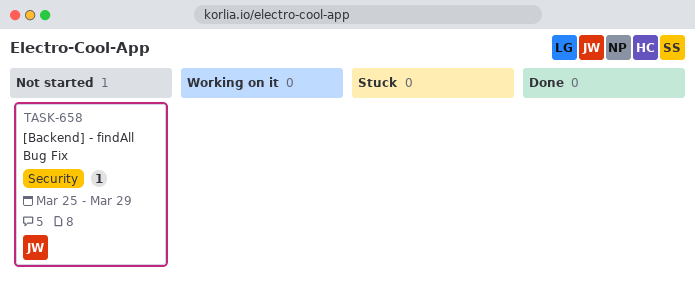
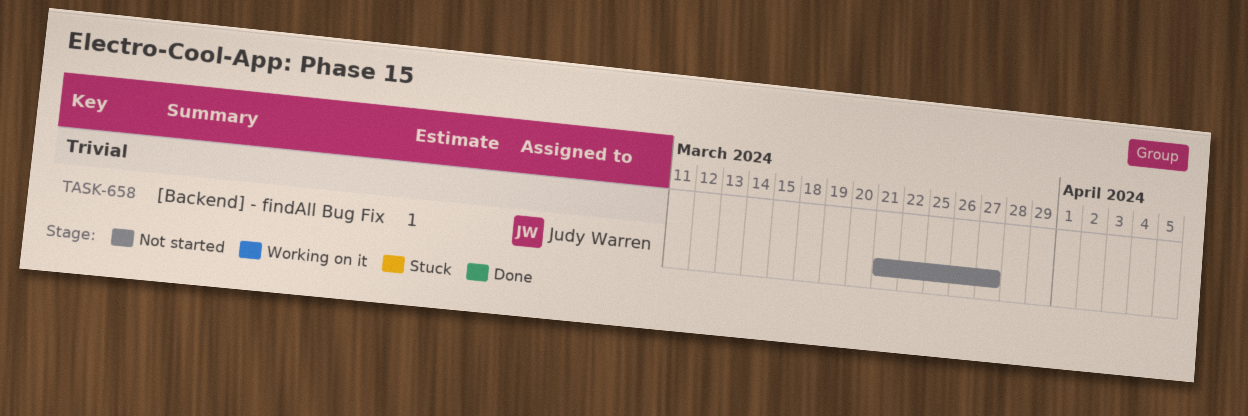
TASK-658, start: Mar 25 -> Mar 21
TASK-658, due: Mar 29 -> Mar 27

